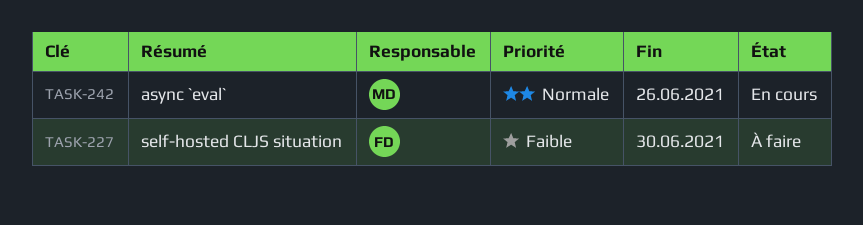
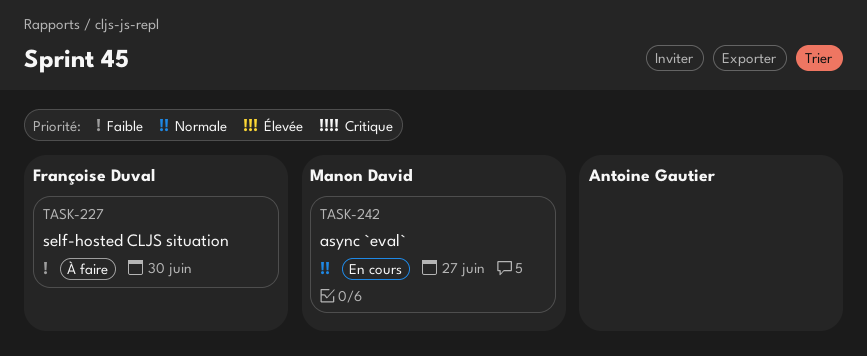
TASK-242, due: Jun 26 -> Jun 27

